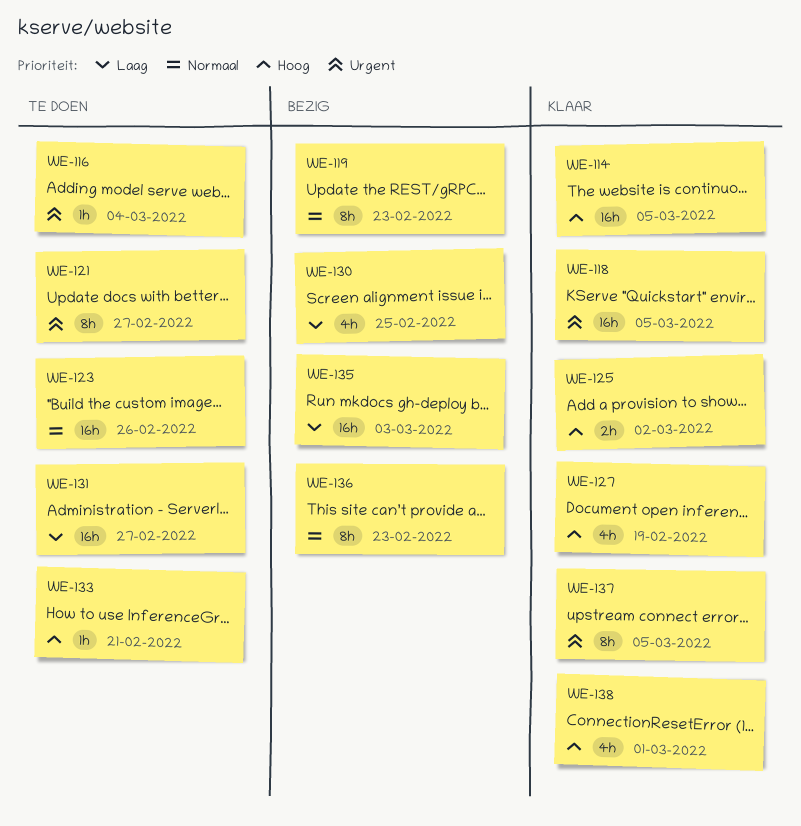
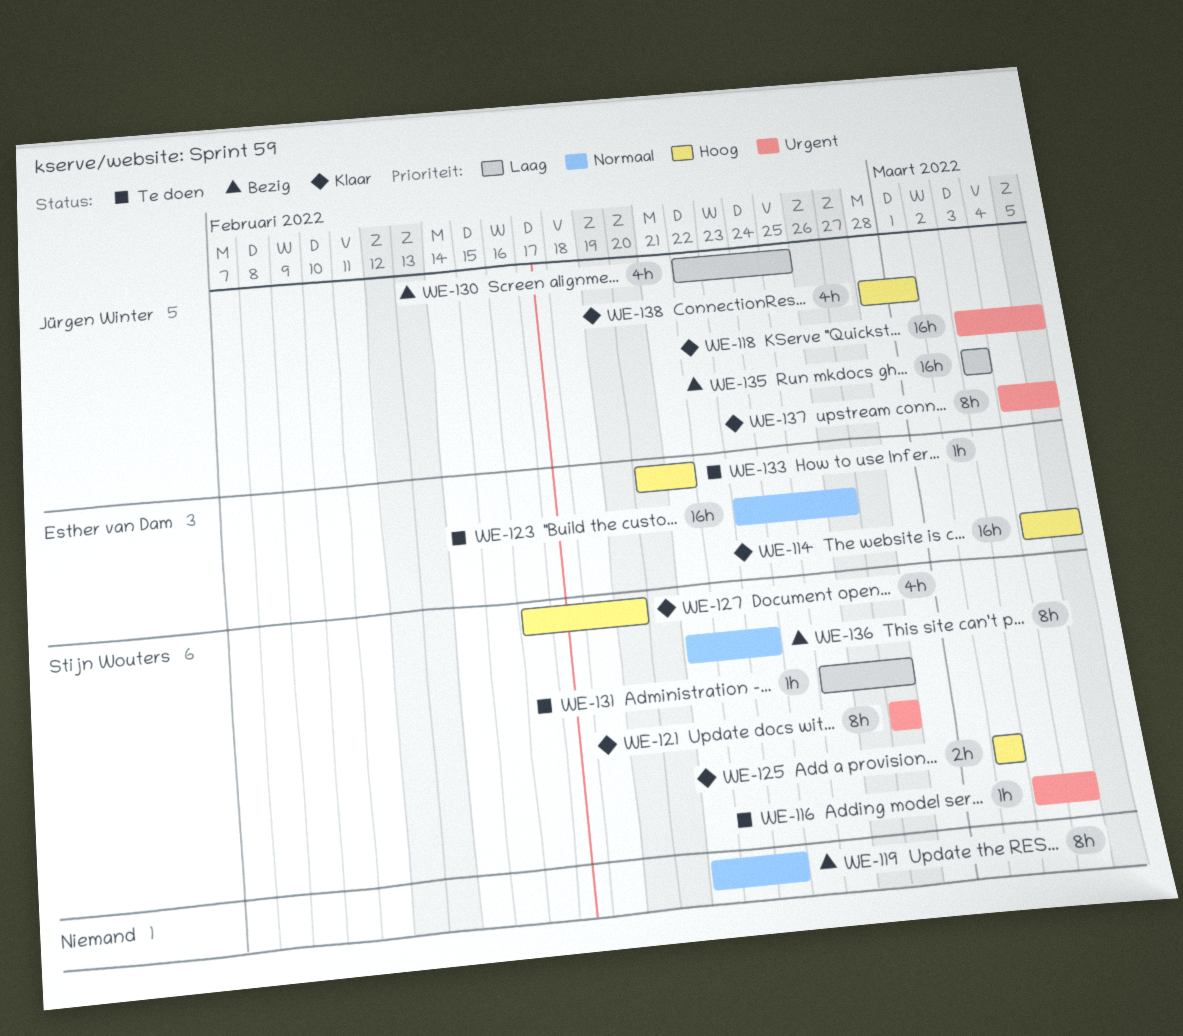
WE-121, status: Te doen -> Klaar
WE-131, estimate: 16h -> 1h

